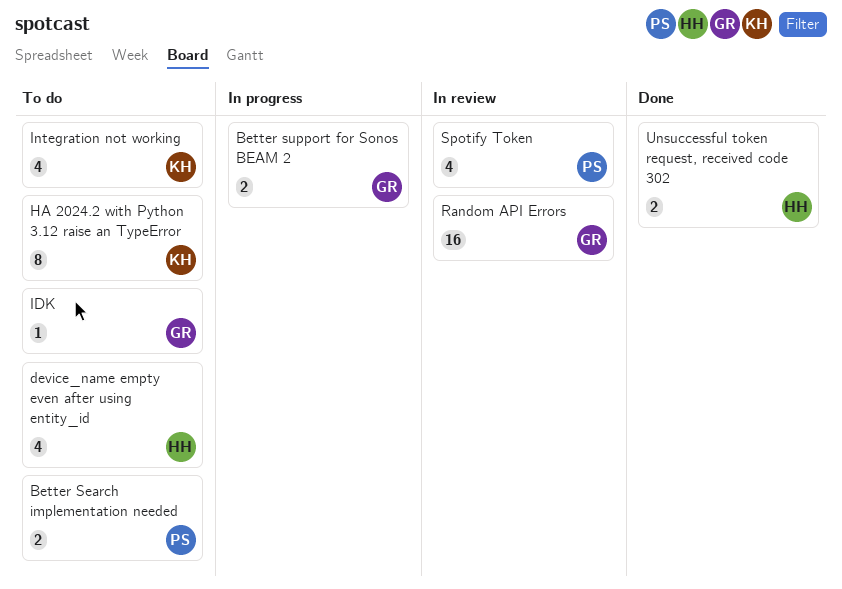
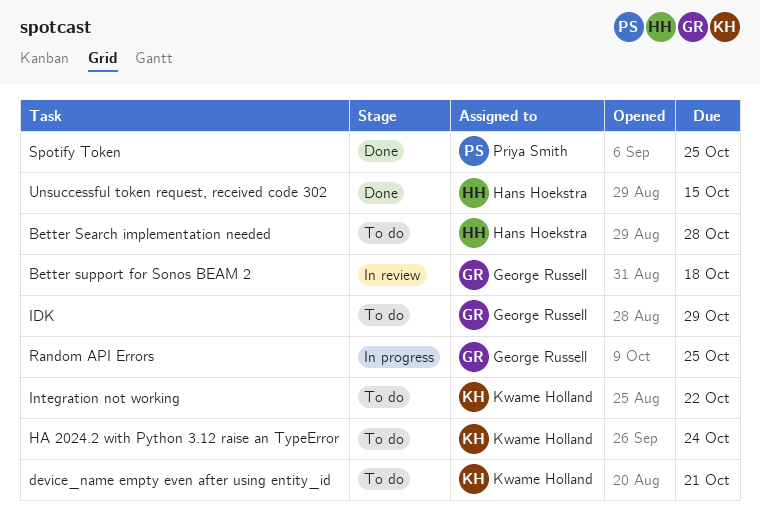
Better Search implementation needed, owner: Priya Smith -> Hans Hoekstra
Better support for Sonos BEAM 2, status: In progress -> In review
device_name empty even after using entity_id, owner: Hans Hoekstra -> Kwame Holland
Random API Errors, status: In review -> In progress
Spotify Token, status: In review -> Done

